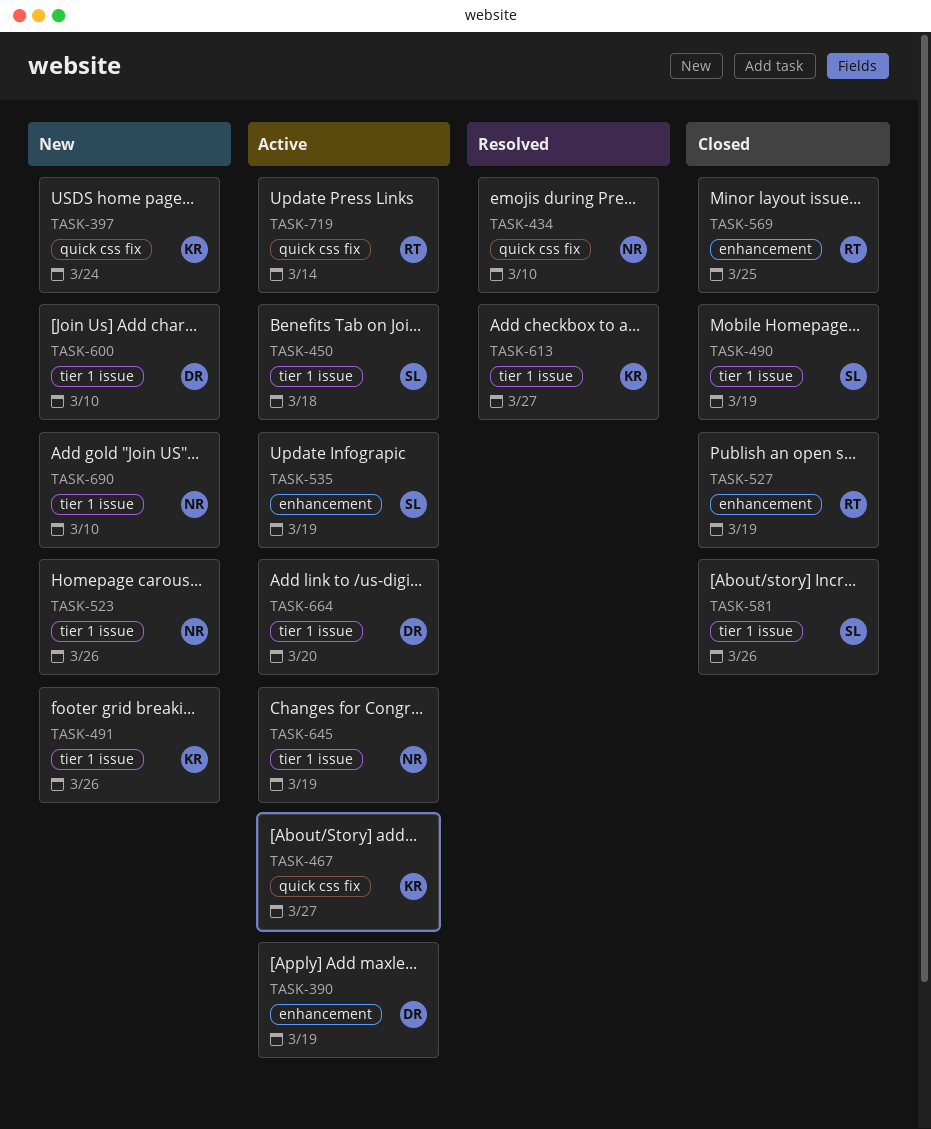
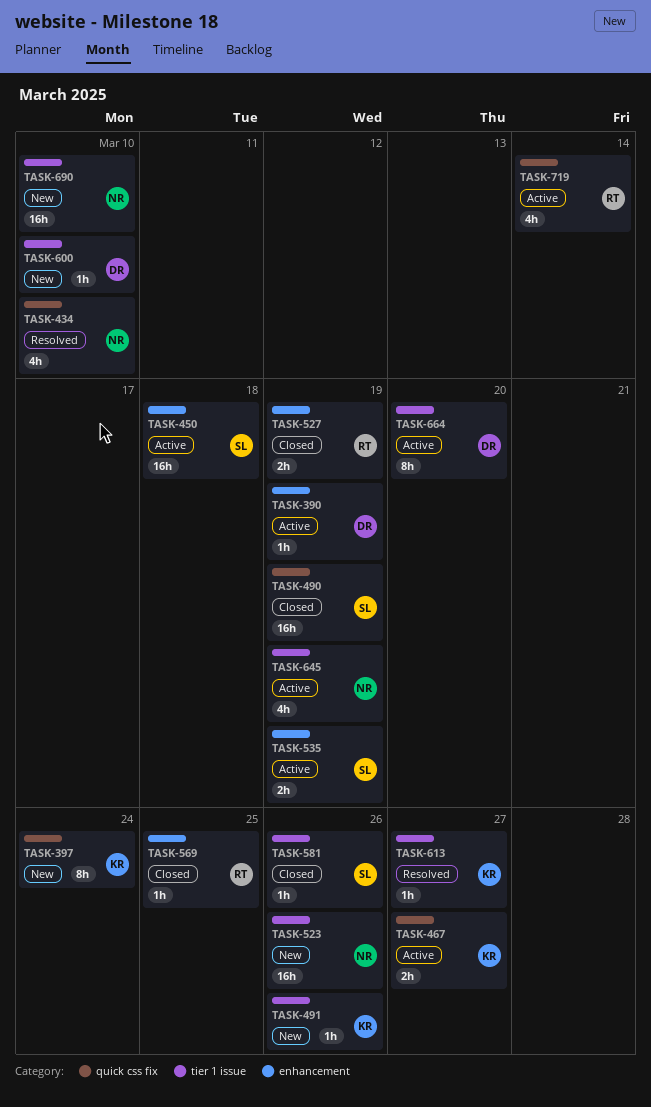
TASK-450, label: tier 1 issue -> enhancement
TASK-490, label: tier 1 issue -> quick css fix

